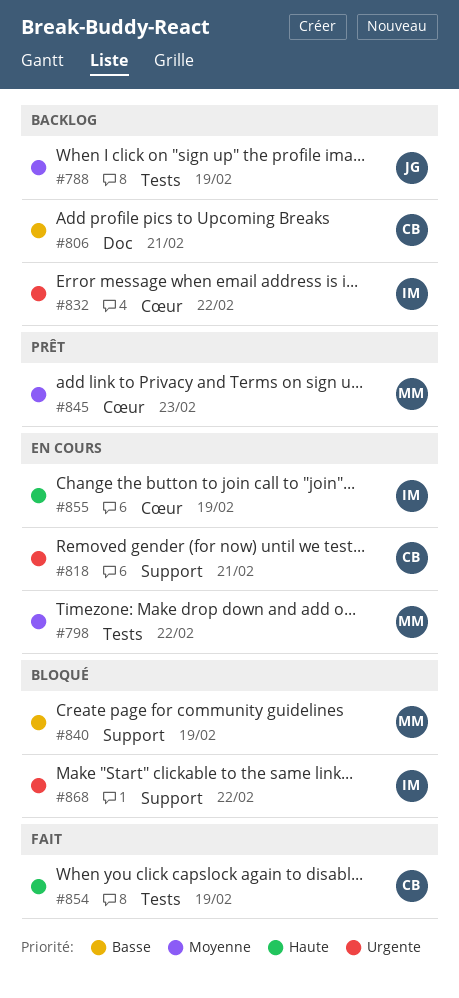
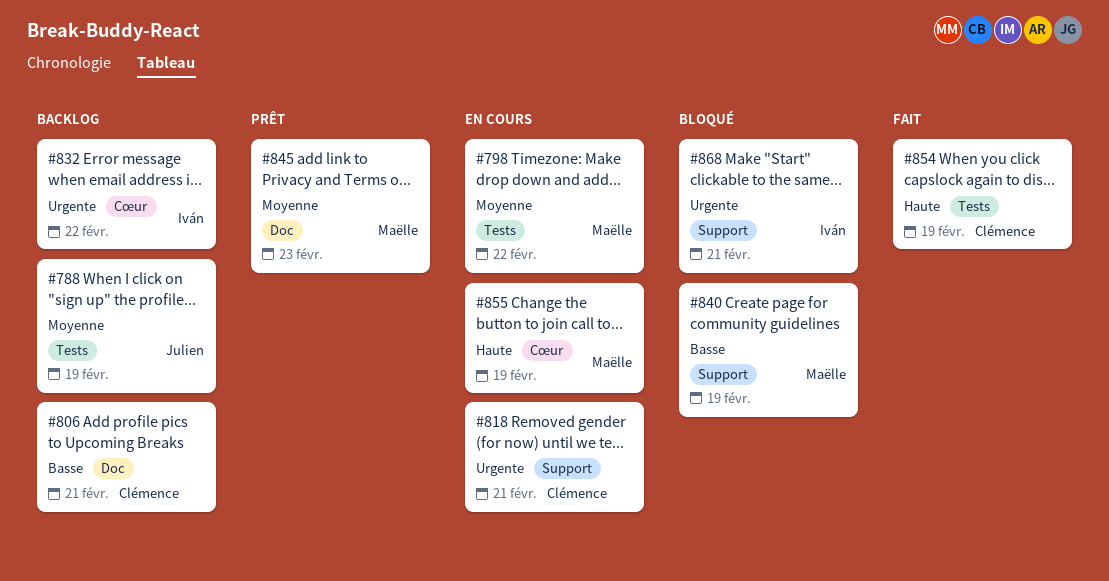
#845, label: Cœur -> Doc
#855, owner: Iván -> Maëlle
#868, due: Feb 22 -> Feb 21

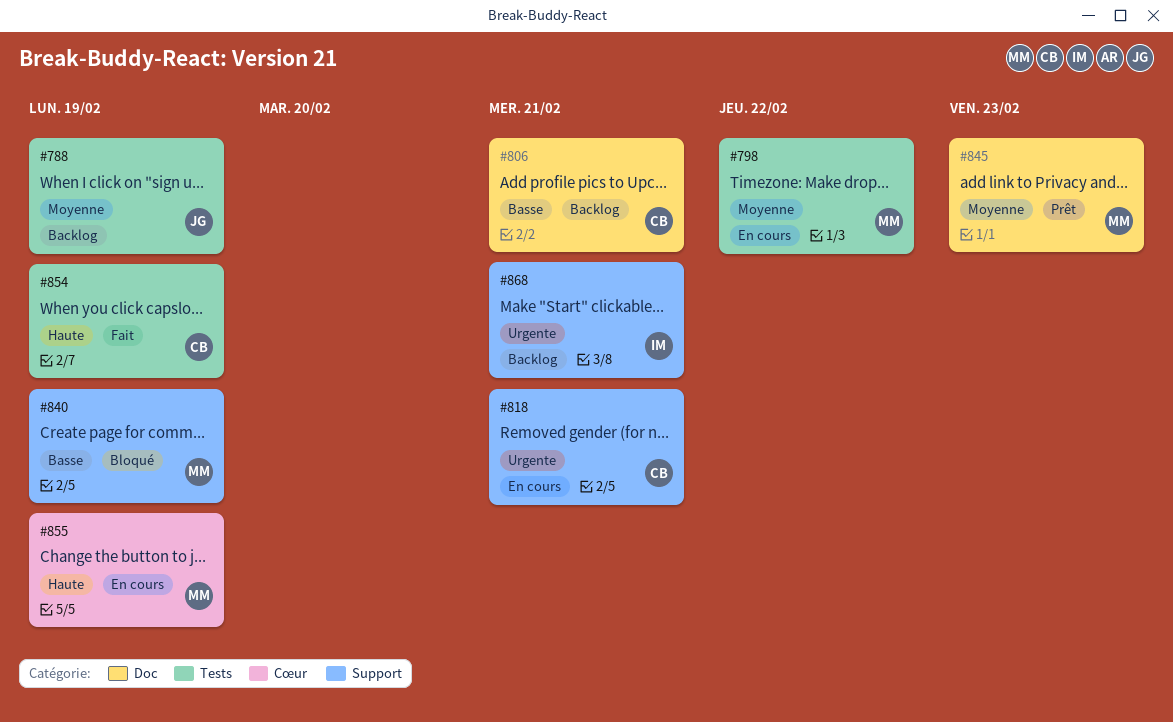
#832: present -> none
#868, status: Bloqué -> Backlog

